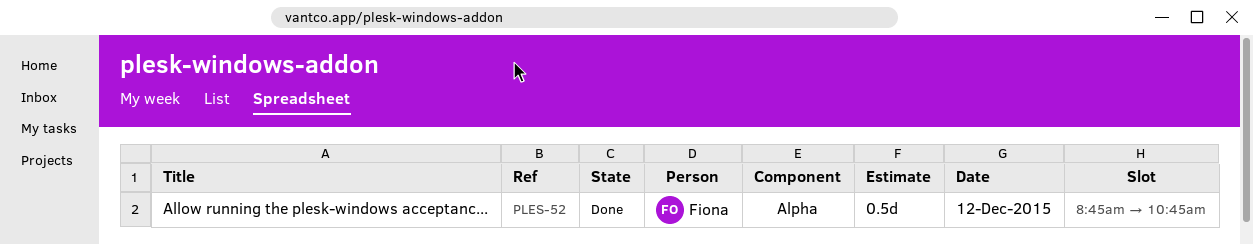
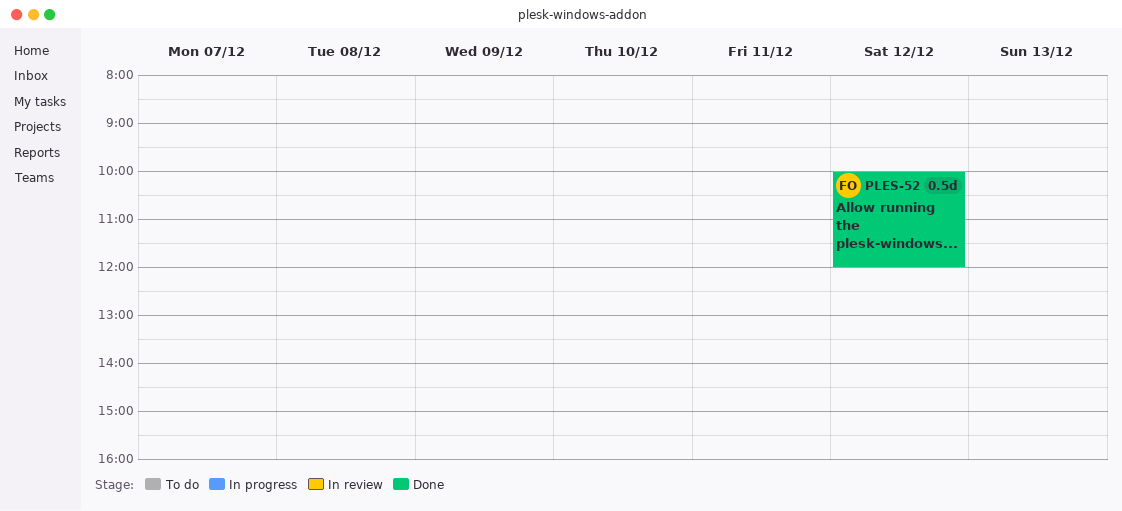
PLES-52, begins: 08:45 -> 10:00
PLES-52, ends: 10:45 -> 12:00

